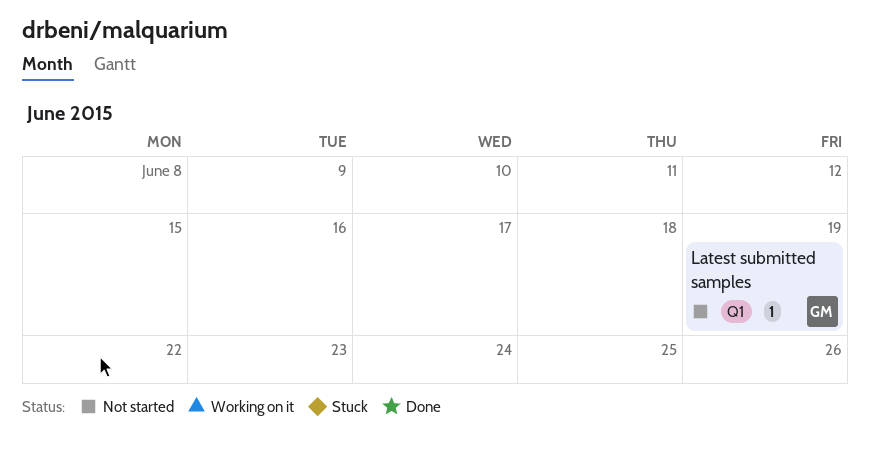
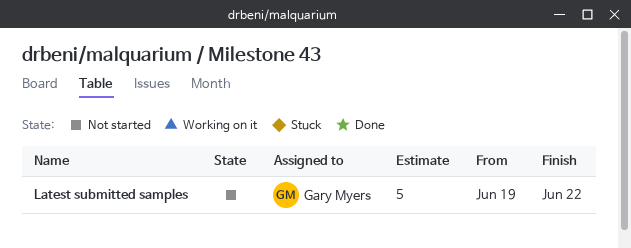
Latest submitted samples, estimate: 1 -> 5
Latest submitted samples, due: Jun 19 -> Jun 22

